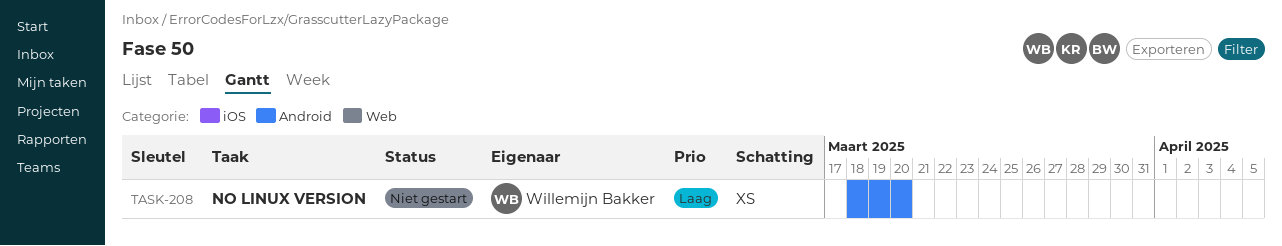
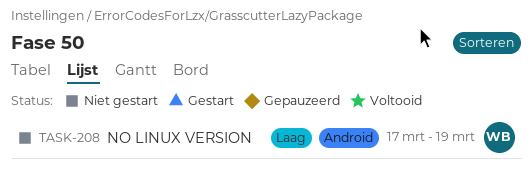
TASK-208, start: Mar 18 -> Mar 17
TASK-208, due: Mar 20 -> Mar 19

